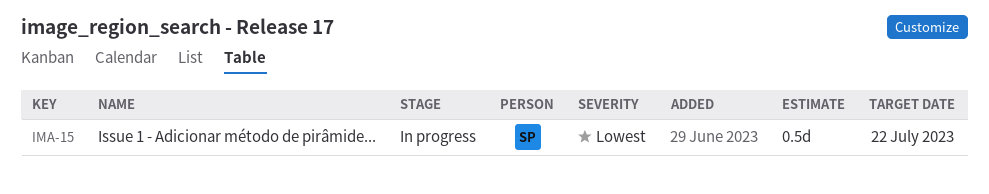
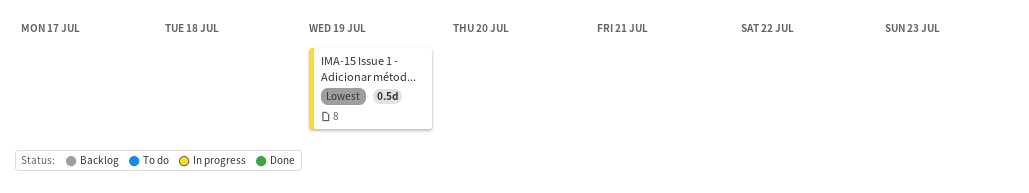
IMA-15, due: Jul 22 -> Jul 19

